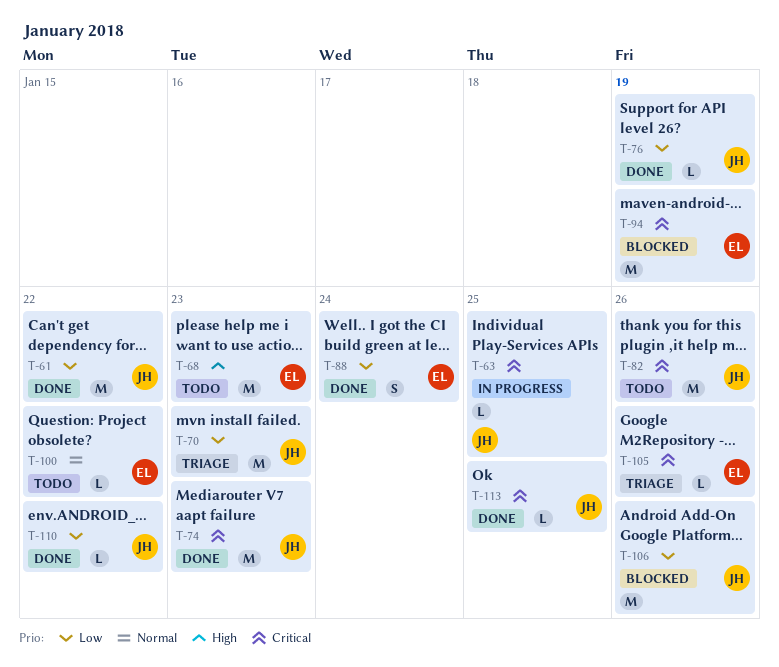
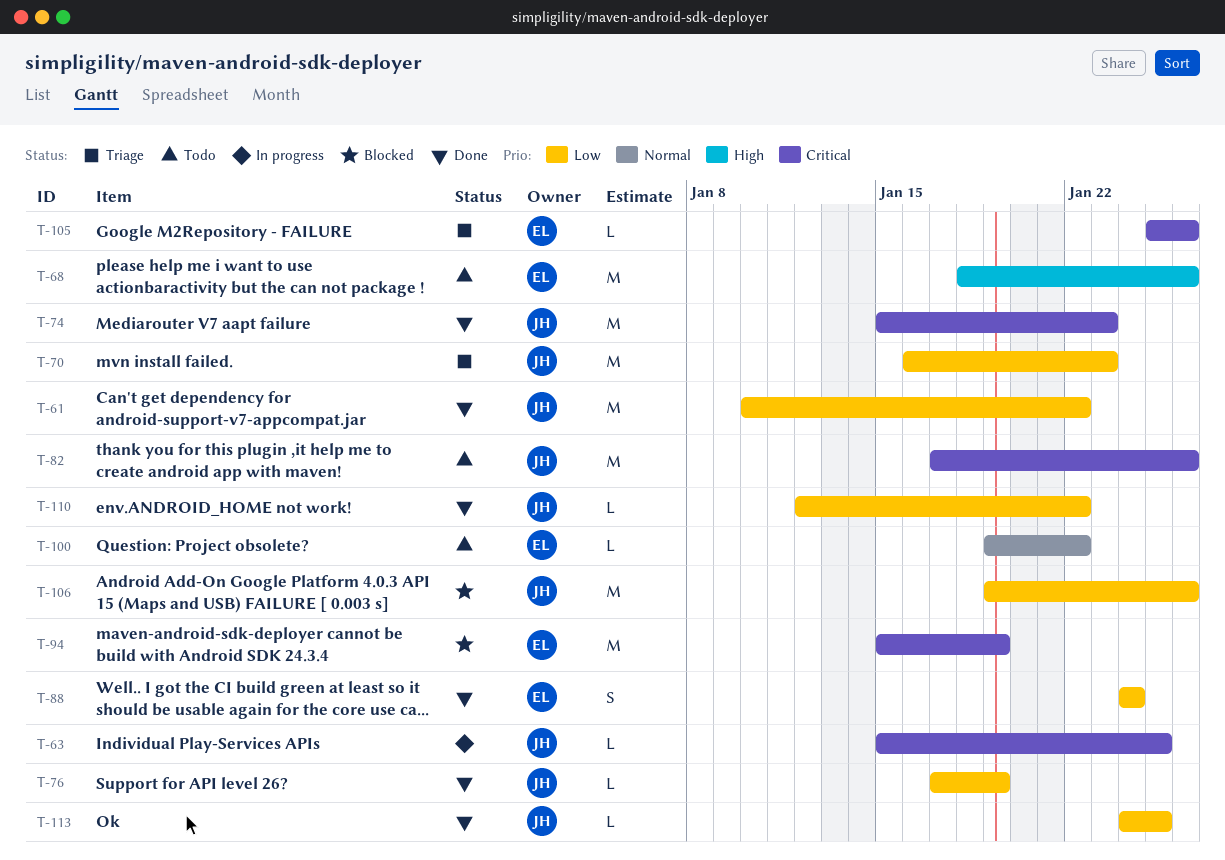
T-68, due: Jan 23 -> Jan 26
T-113, priority: Critical -> Low

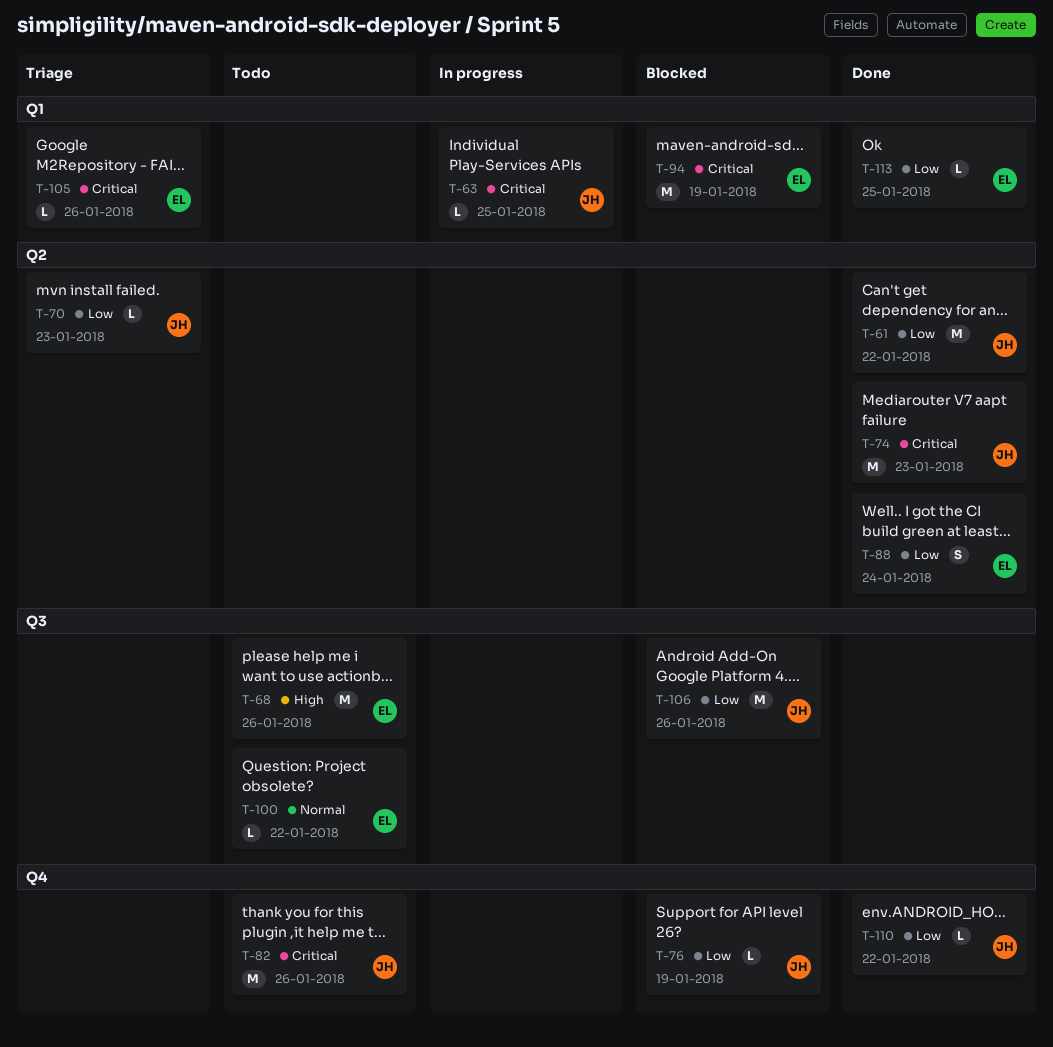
T-70, estimate: M -> L
T-76, status: Done -> Blocked
T-113, owner: JH -> EL

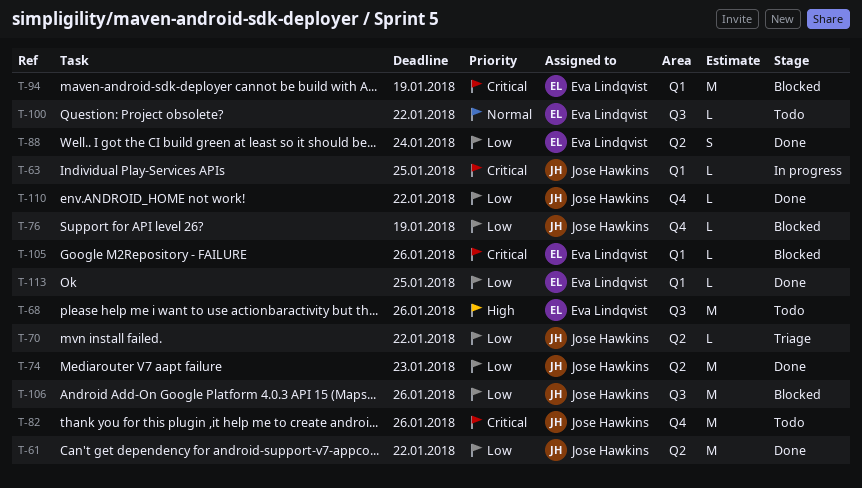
T-70, due: Jan 23 -> Jan 22
T-74, priority: Critical -> Low
T-105, status: Triage -> Blocked

